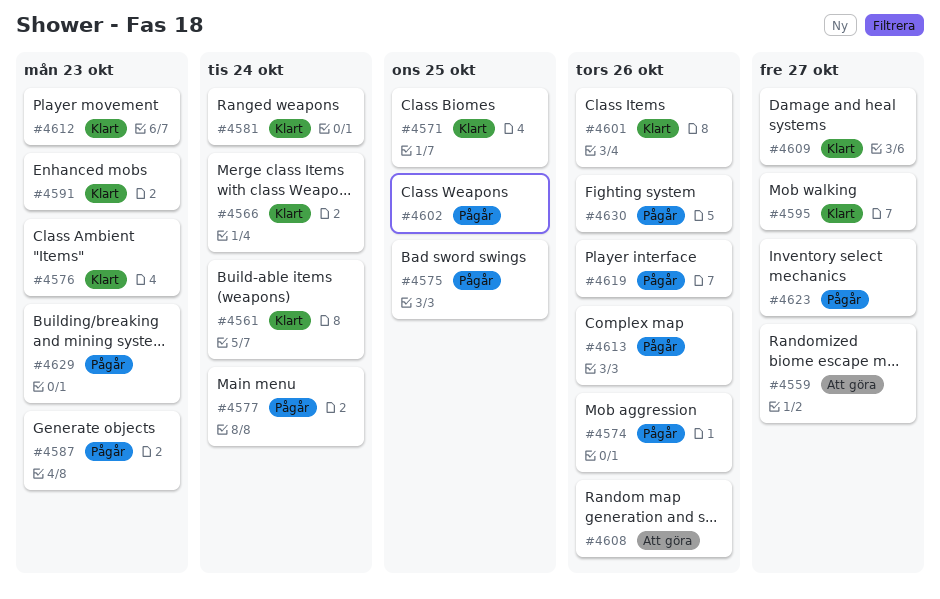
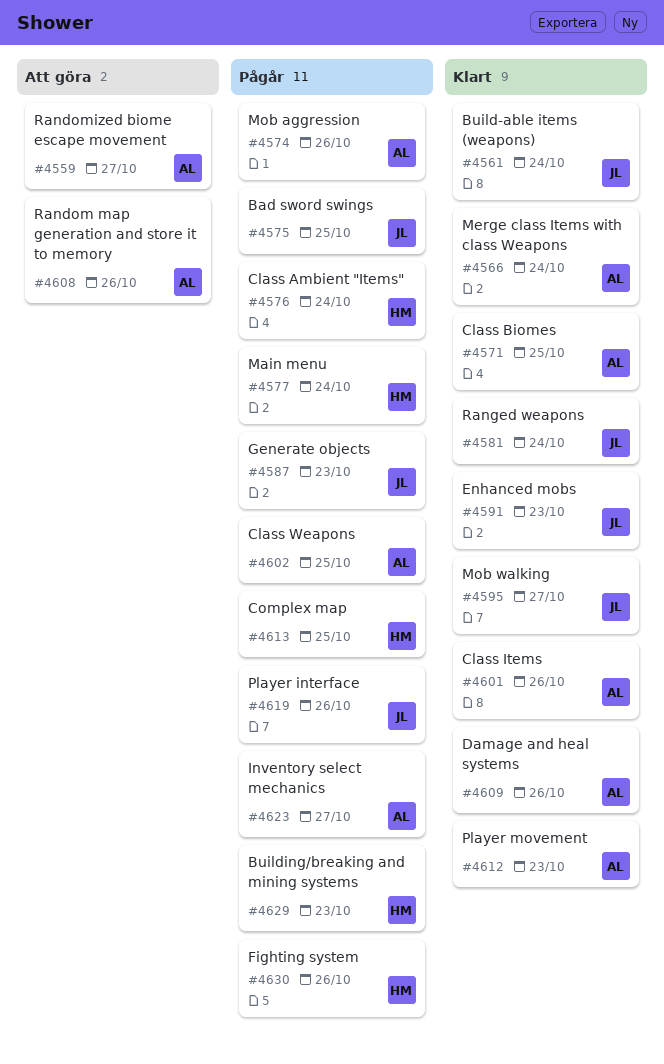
#4576, status: Klart -> Pågår
#4576, due: Oct 23 -> Oct 24
#4609, due: Oct 27 -> Oct 26
#4613, due: Oct 26 -> Oct 25

